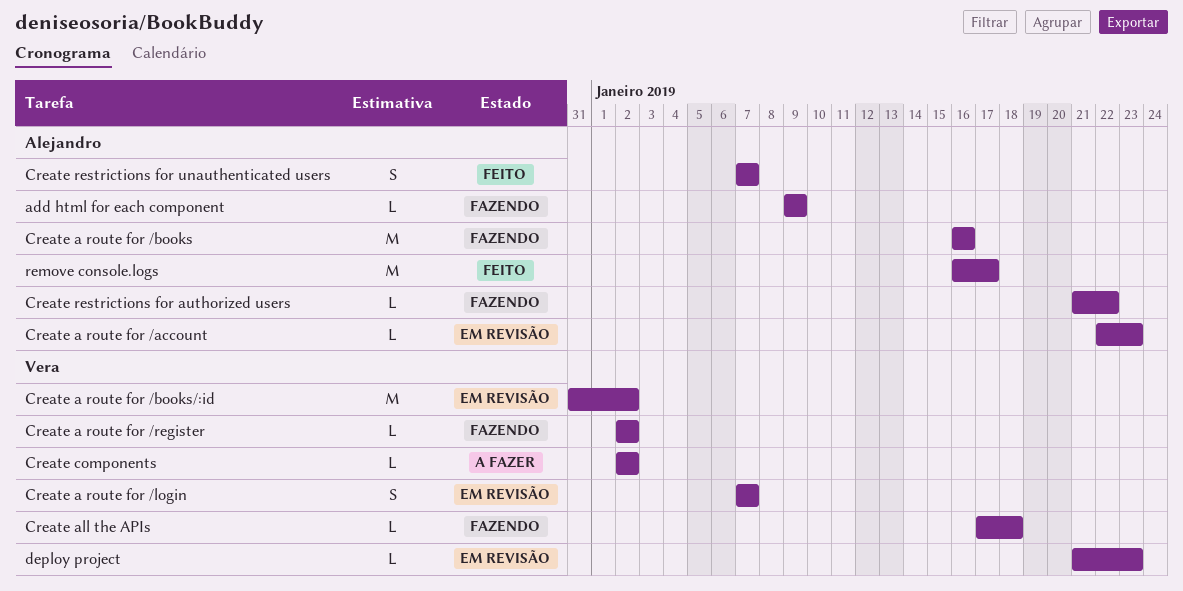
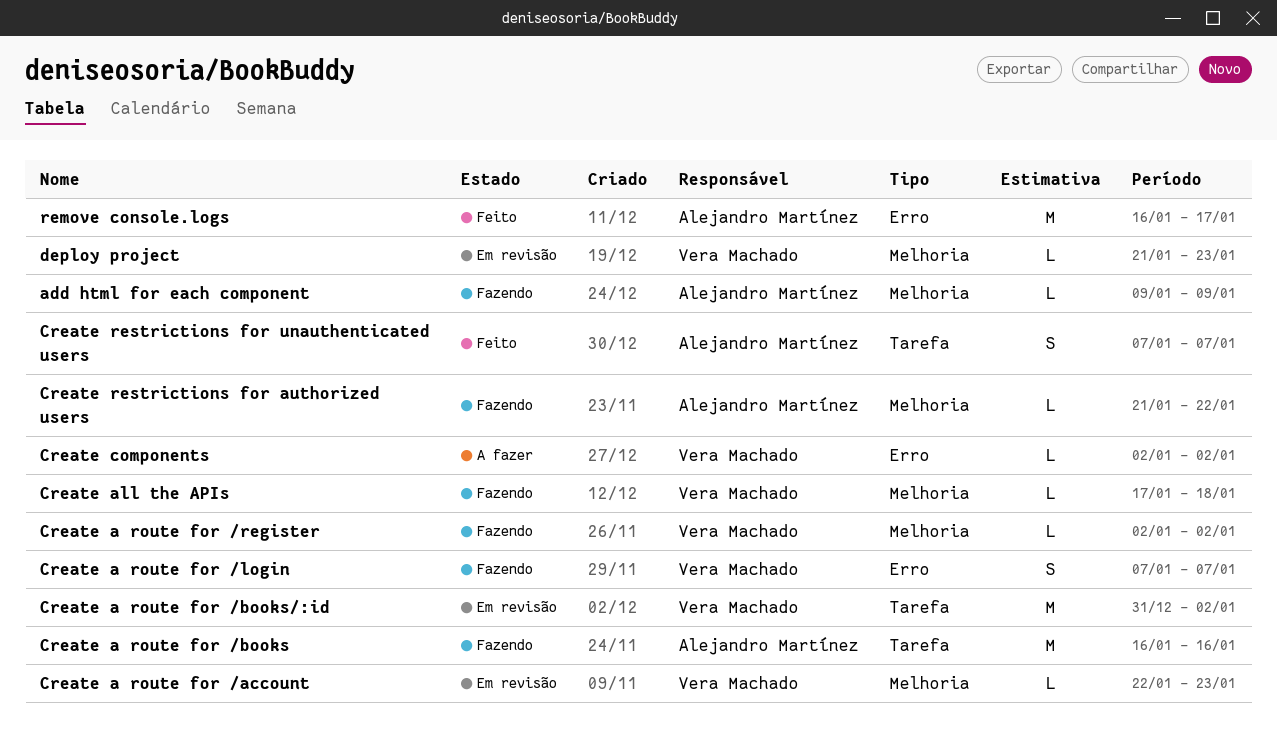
Create a route for /account, owner: Alejandro Martínez -> Vera Machado
Create a route for /login, status: Em revisão -> Fazendo

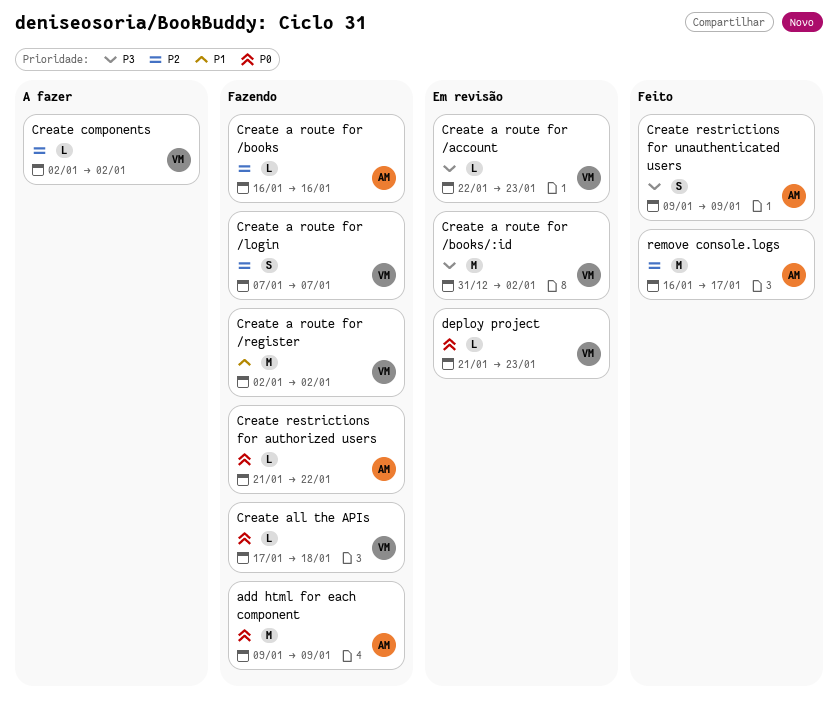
add html for each component, estimate: L -> M
Create a route for /books, estimate: M -> L
Create a route for /register, estimate: L -> M
Create restrictions for unauthenticated users, start: Jan 7 -> Jan 9
Create restrictions for unauthenticated users, due: Jan 7 -> Jan 9

